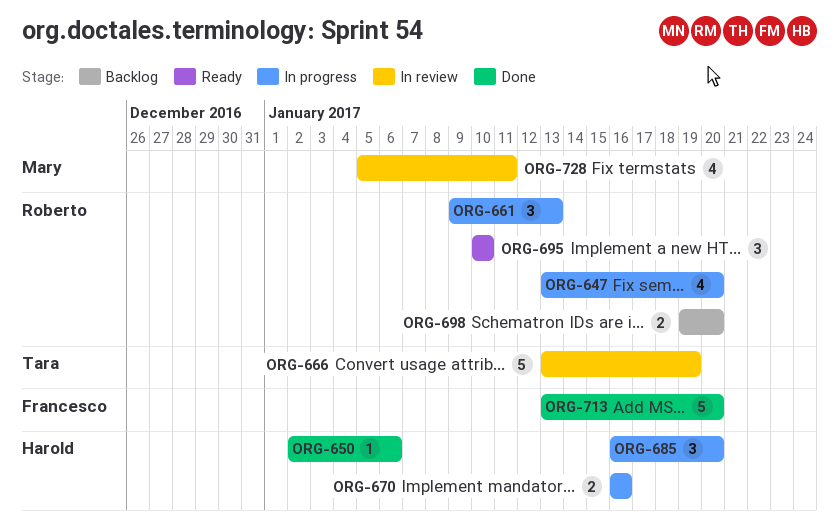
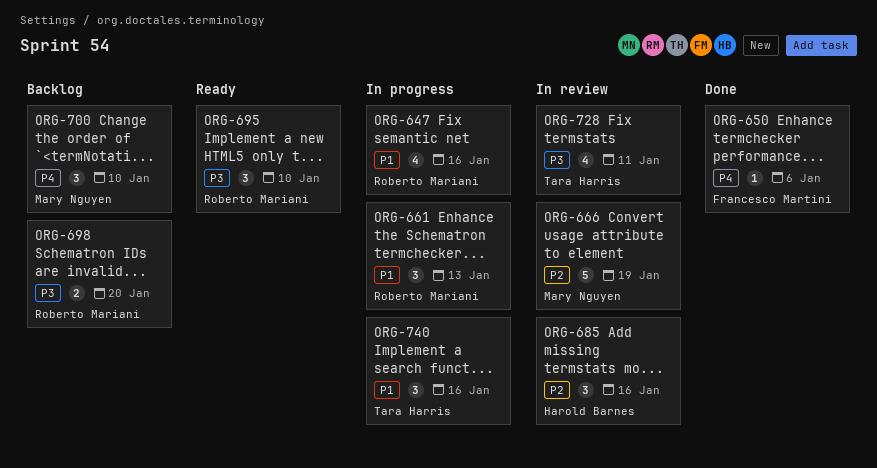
ORG-647, due: Jan 20 -> Jan 16
ORG-650, owner: Harold Barnes -> Francesco Martini
ORG-666, owner: Tara Harris -> Mary Nguyen
ORG-670: present -> none
ORG-685, status: In progress -> In review
ORG-685, due: Jan 20 -> Jan 16
ORG-700: none -> present
ORG-713: present -> none
ORG-728, owner: Mary Nguyen -> Tara Harris
ORG-740: none -> present

